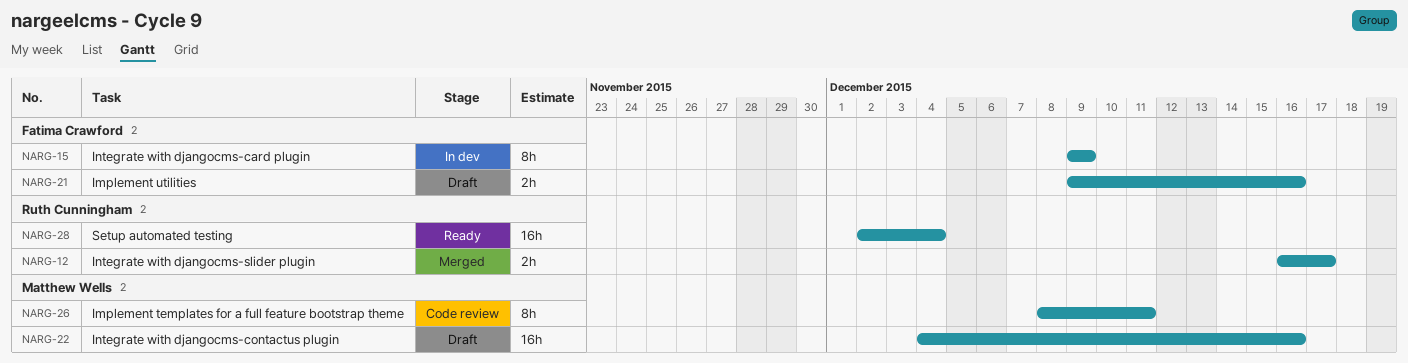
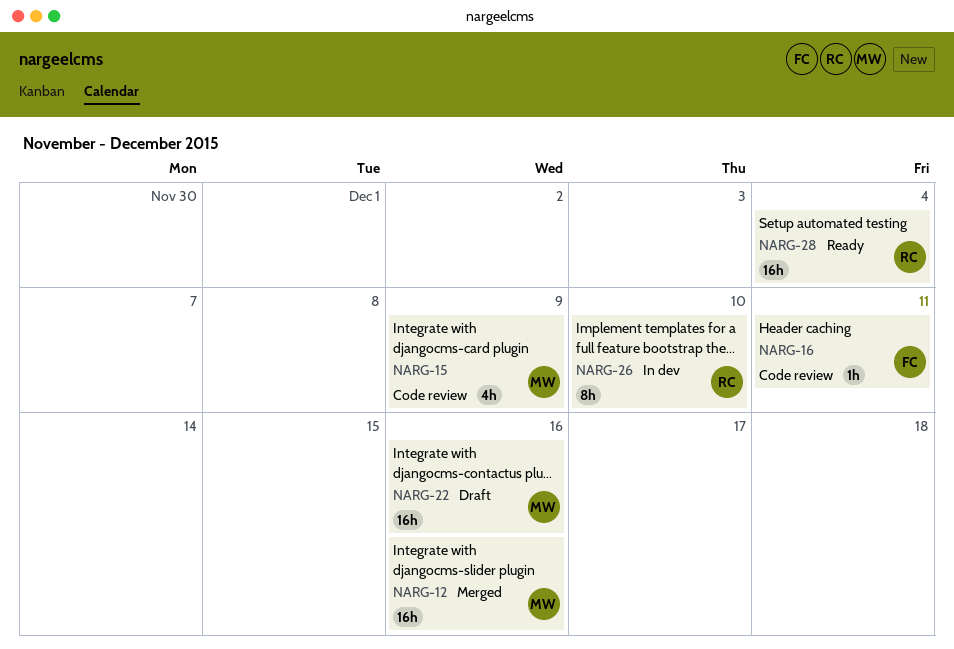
NARG-12, owner: Ruth Cunningham -> Matthew Wells
NARG-12, estimate: 2h -> 16h
NARG-12, due: Dec 17 -> Dec 16
NARG-15, status: In dev -> Code review
NARG-15, owner: Fatima Crawford -> Matthew Wells
NARG-15, estimate: 8h -> 4h
NARG-16: none -> present
NARG-21: present -> none
NARG-26, status: Code review -> In dev
NARG-26, owner: Matthew Wells -> Ruth Cunningham
NARG-26, due: Dec 11 -> Dec 10

